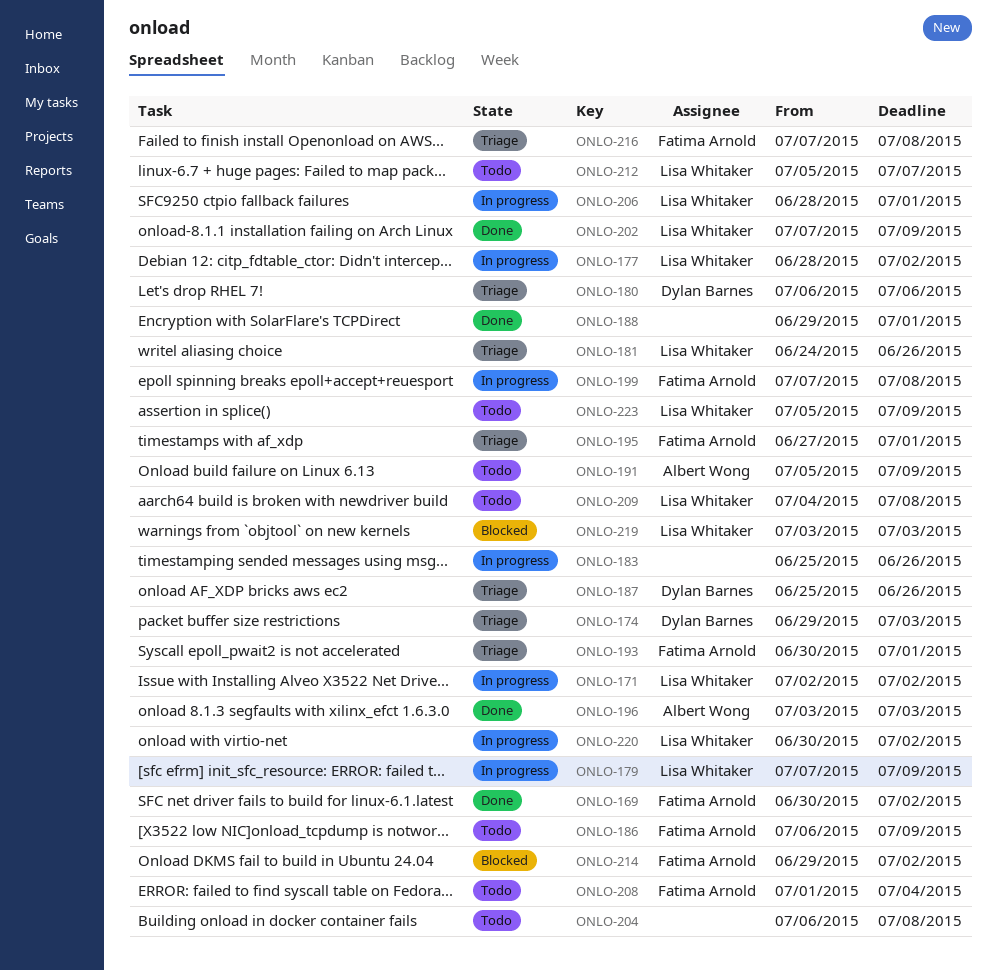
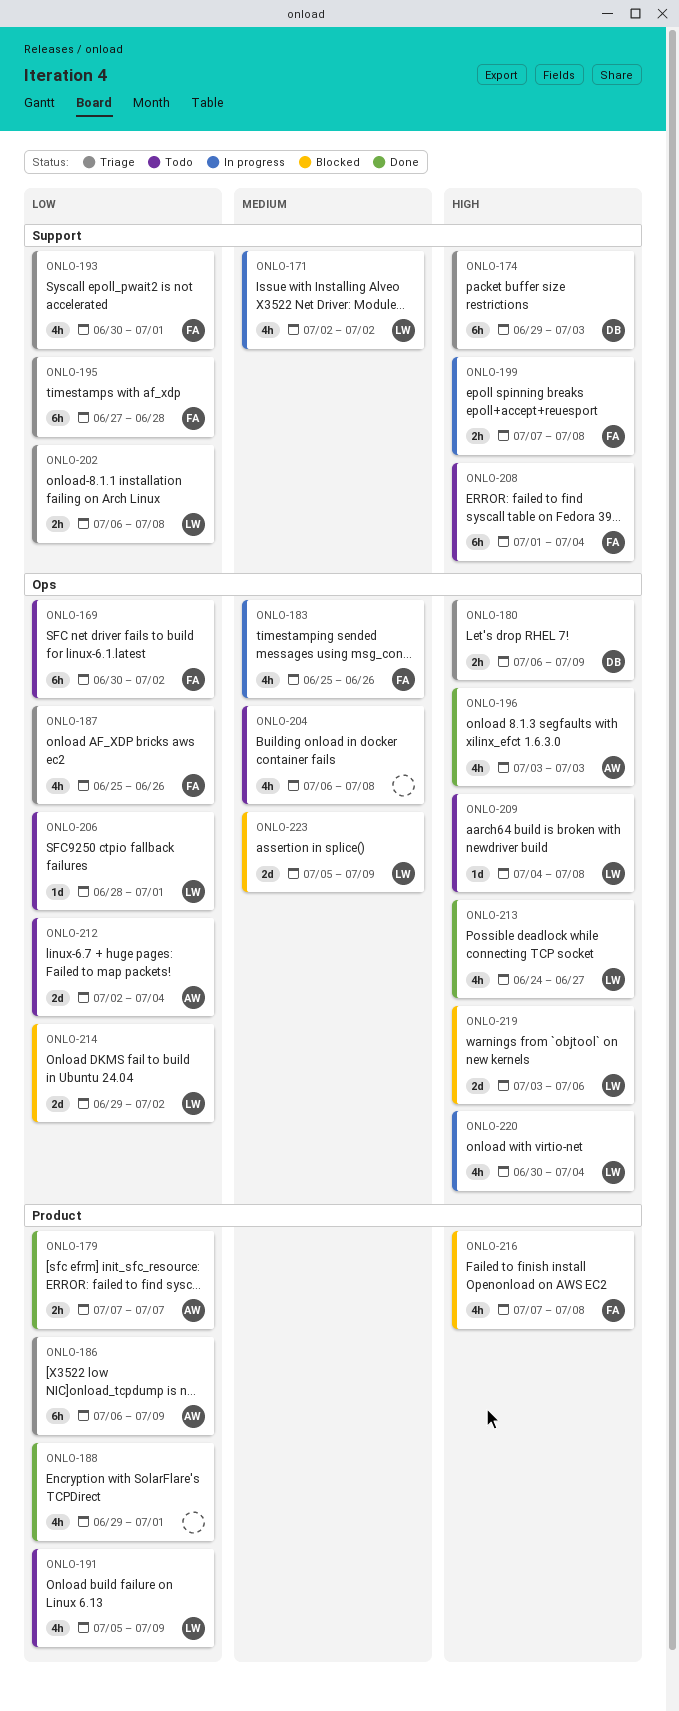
ONLO-169, status: Done -> Todo
ONLO-177: present -> none
ONLO-179, status: In progress -> Done
ONLO-179, owner: Lisa Whitaker -> Albert Wong
ONLO-179, due: Jul 9 -> Jul 7
ONLO-180, due: Jul 6 -> Jul 9
ONLO-181: present -> none
ONLO-183, owner: none -> Fatima Arnold
ONLO-186, status: Todo -> Triage
ONLO-186, owner: Fatima Arnold -> Albert Wong
ONLO-187, owner: Dylan Barnes -> Fatima Arnold
ONLO-191, owner: Albert Wong -> Lisa Whitaker
ONLO-195, due: Jul 1 -> Jun 28
ONLO-202, status: Done -> Triage
ONLO-202, start: Jul 7 -> Jul 6
ONLO-202, due: Jul 9 -> Jul 8
ONLO-206, status: In progress -> Todo
ONLO-212, owner: Lisa Whitaker -> Albert Wong
ONLO-212, start: Jul 5 -> Jul 2
ONLO-212, due: Jul 7 -> Jul 4
ONLO-213: none -> present
ONLO-214, owner: Fatima Arnold -> Lisa Whitaker
ONLO-216, status: Triage -> Blocked
ONLO-219, due: Jul 3 -> Jul 6
ONLO-220, due: Jul 2 -> Jul 4
ONLO-223, status: Todo -> Blocked

